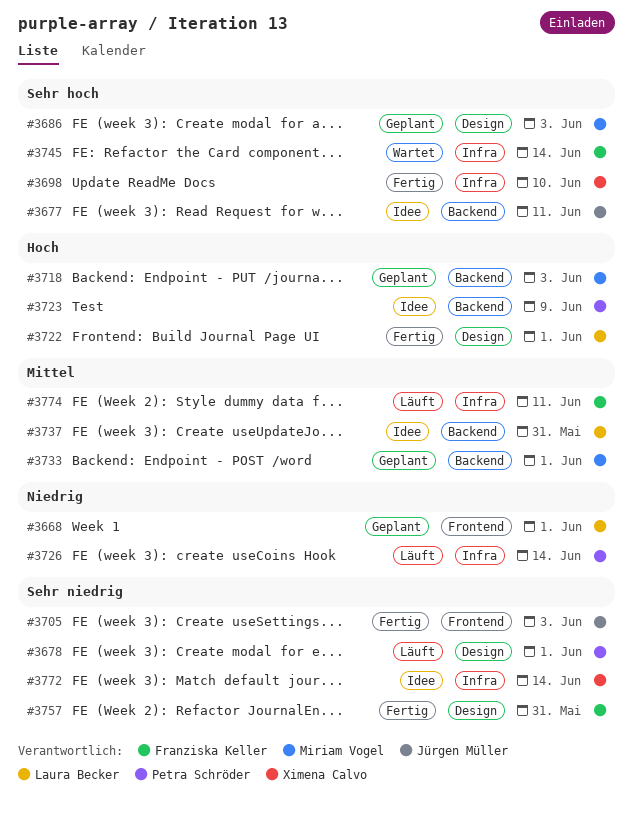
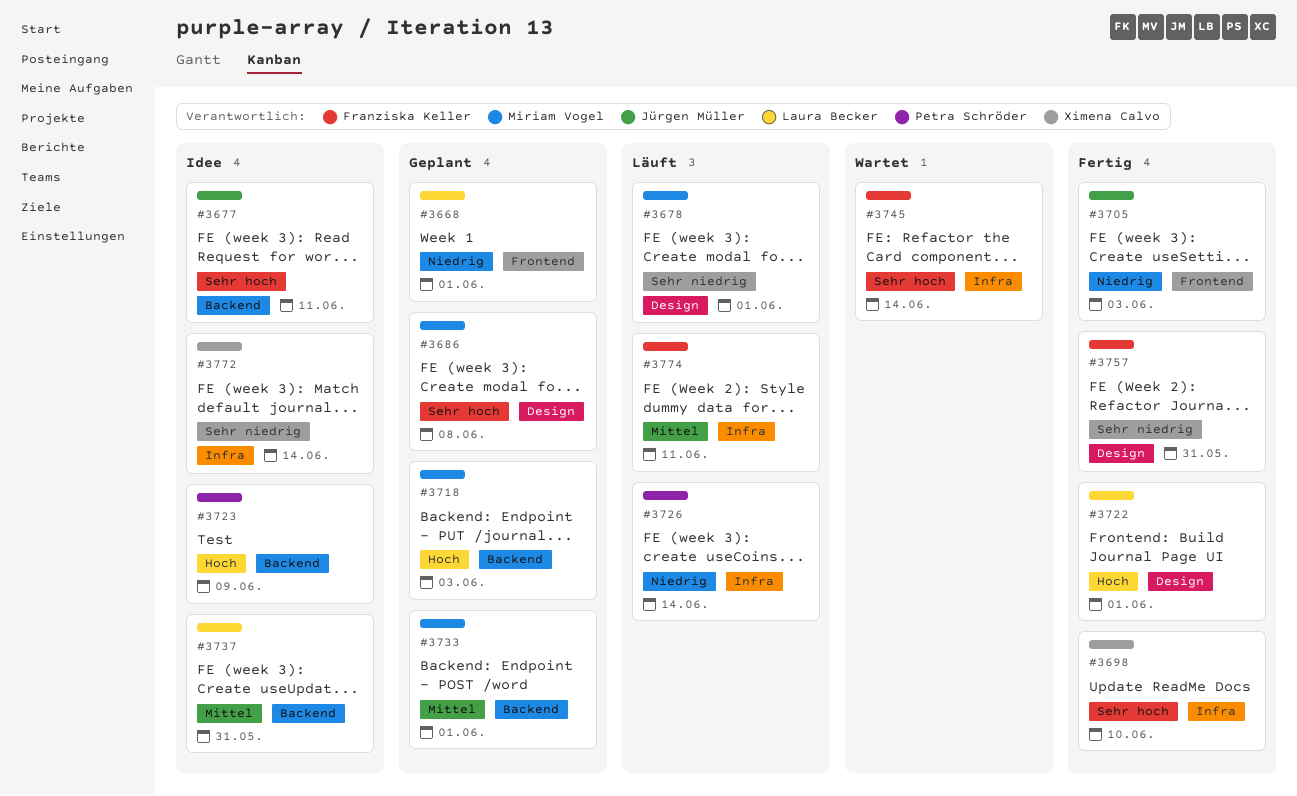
#3678, owner: Petra Schröder -> Miriam Vogel
#3686, due: Jun 3 -> Jun 8
#3705, priority: Sehr niedrig -> Niedrig

